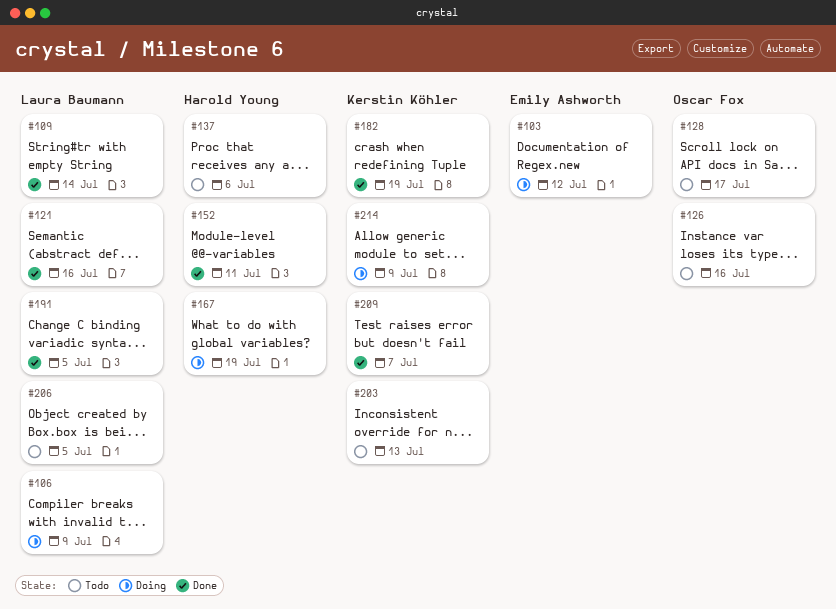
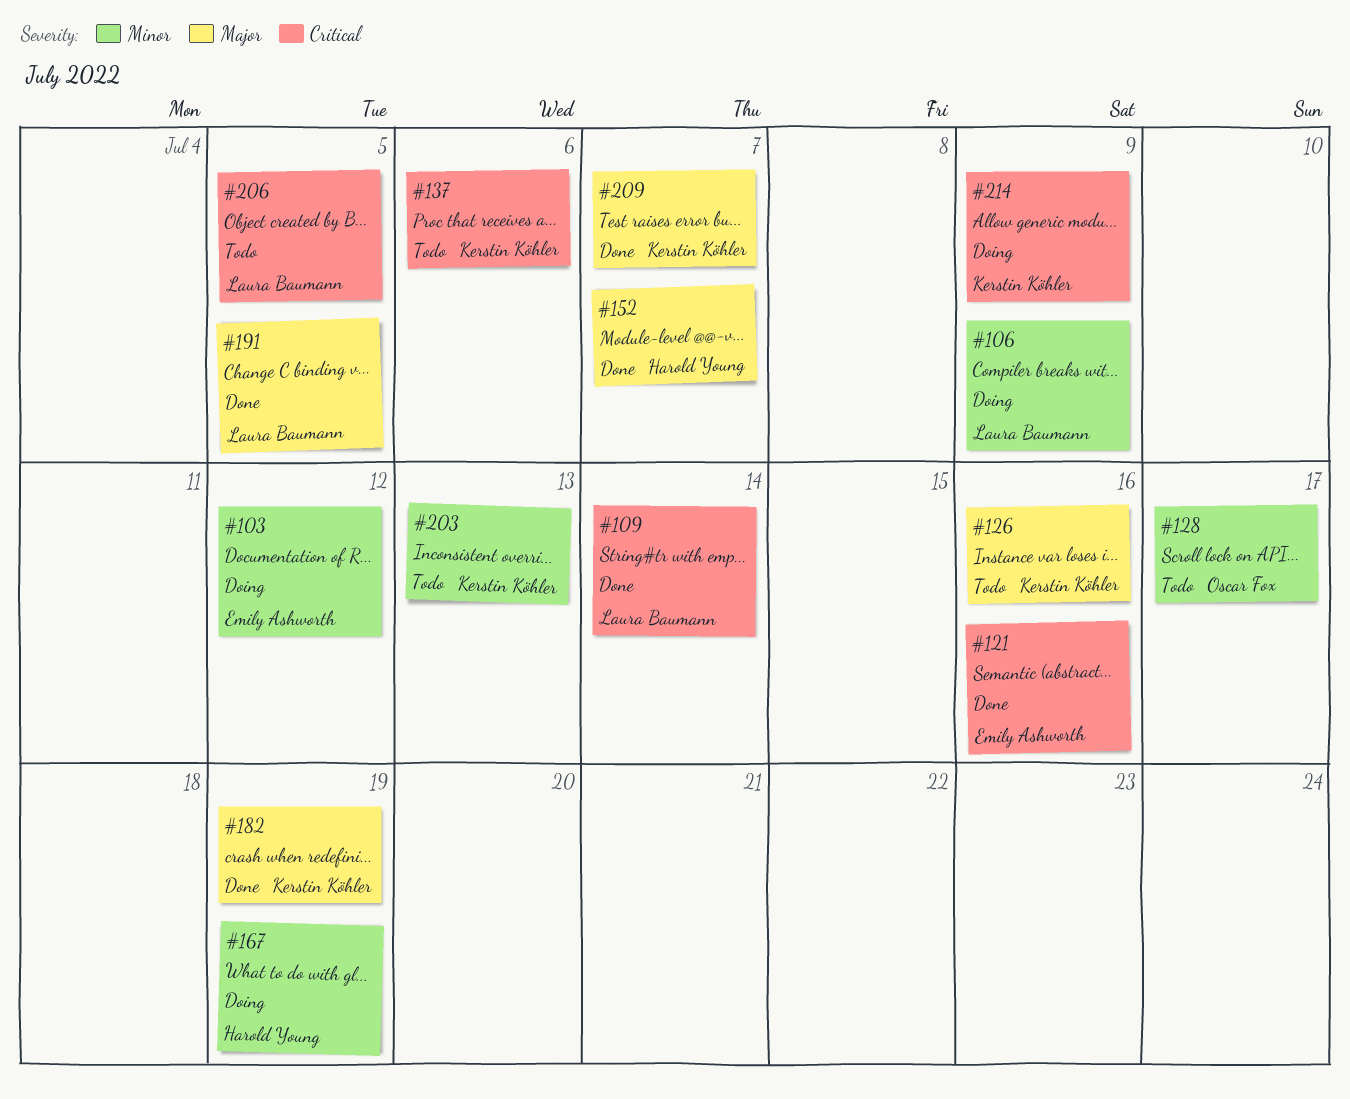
#121, owner: Laura Baumann -> Emily Ashworth
#126, owner: Oscar Fox -> Kerstin Köhler
#137, owner: Harold Young -> Kerstin Köhler
#152, due: Jul 11 -> Jul 7

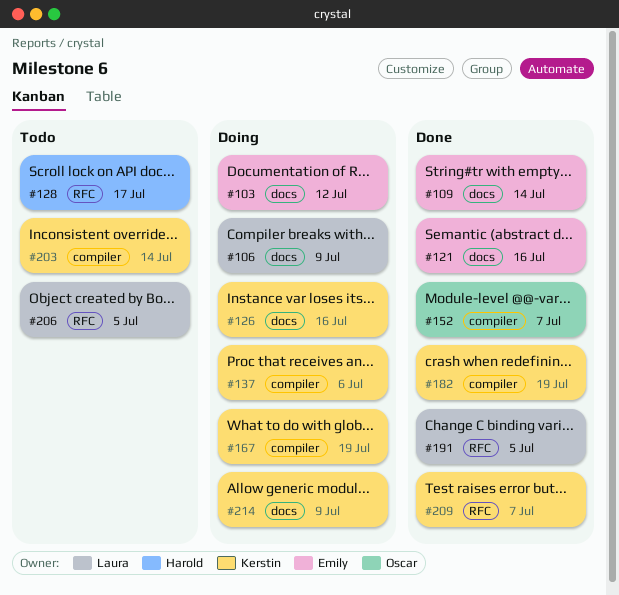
#109, owner: Laura Baumann -> Emily Ashworth
#126, status: Todo -> Doing
#128, owner: Oscar Fox -> Harold Young
#137, status: Todo -> Doing
#152, owner: Harold Young -> Oscar Fox
#167, owner: Harold Young -> Kerstin Köhler
#203, due: Jul 13 -> Jul 14

